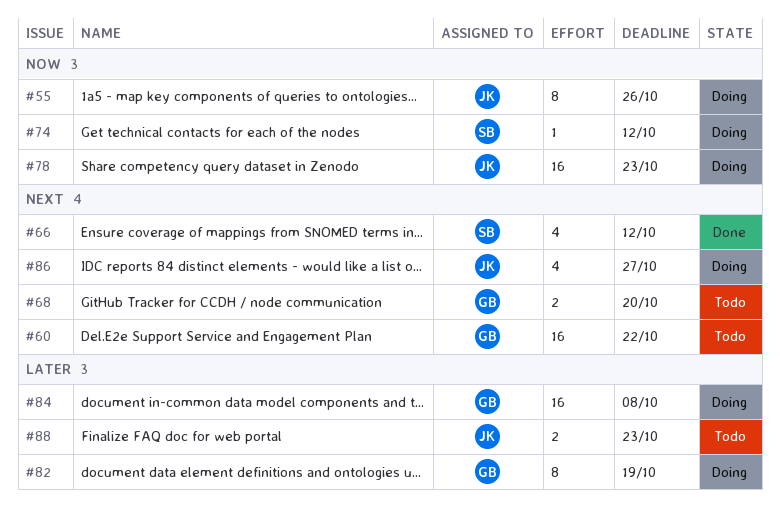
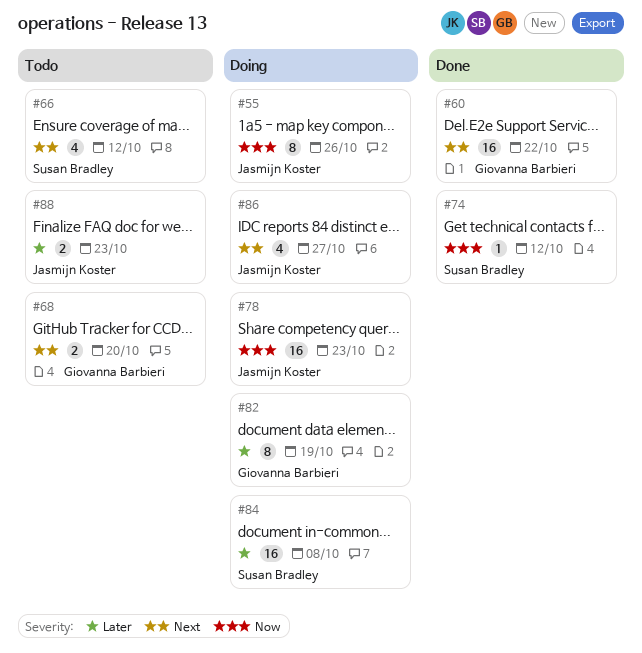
#60, status: Todo -> Done
#66, status: Done -> Todo
#74, status: Doing -> Done
#84, owner: Giovanna Barbieri -> Susan Bradley

